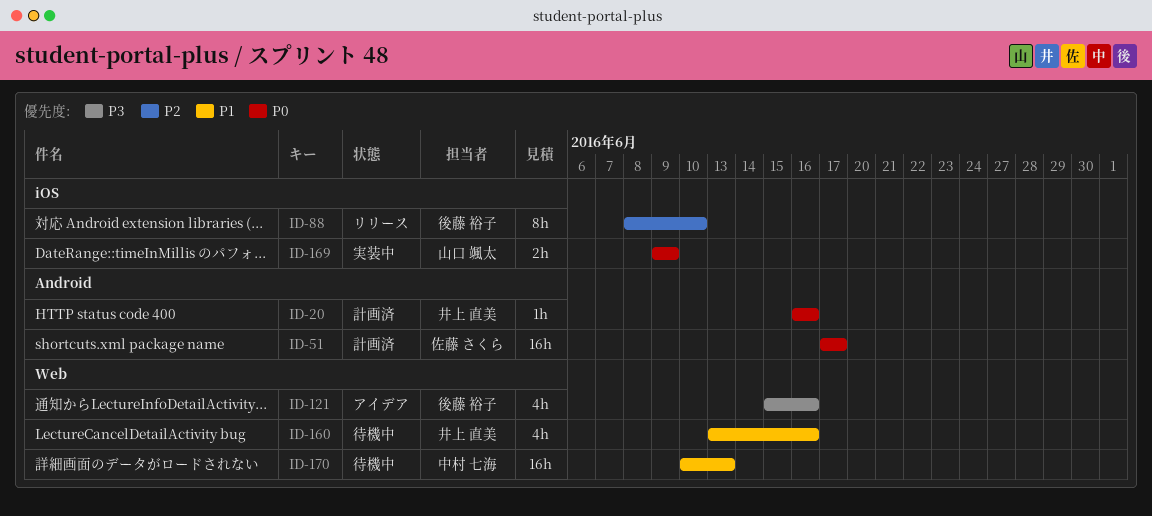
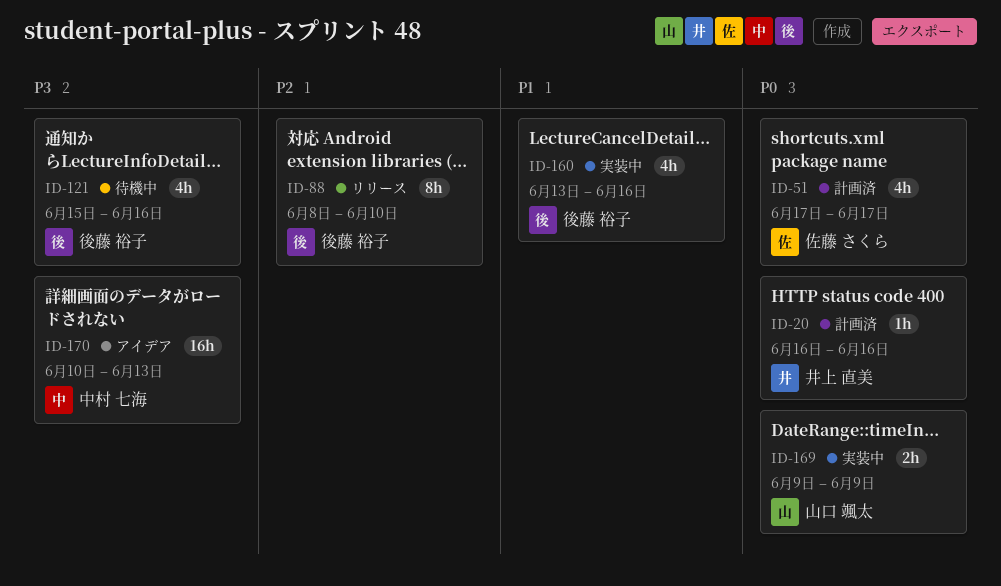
ID-51, estimate: 16h -> 4h
ID-121, status: アイデア -> 待機中
ID-160, status: 待機中 -> 実装中
ID-160, owner: 井上 直美 -> 後藤 裕子
ID-170, status: 待機中 -> アイデア
ID-170, priority: P1 -> P3

